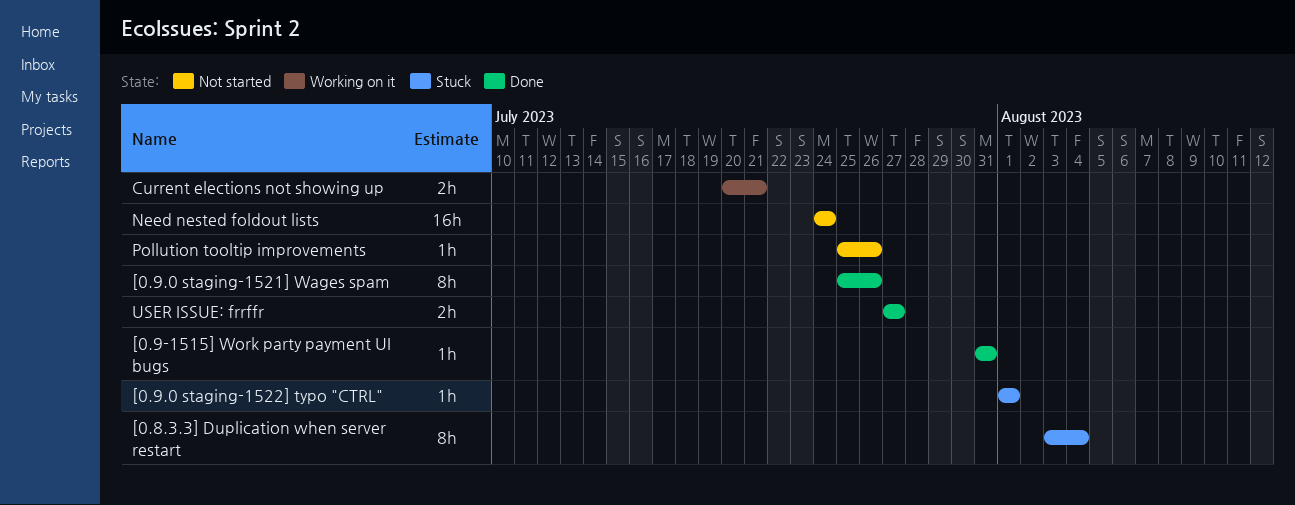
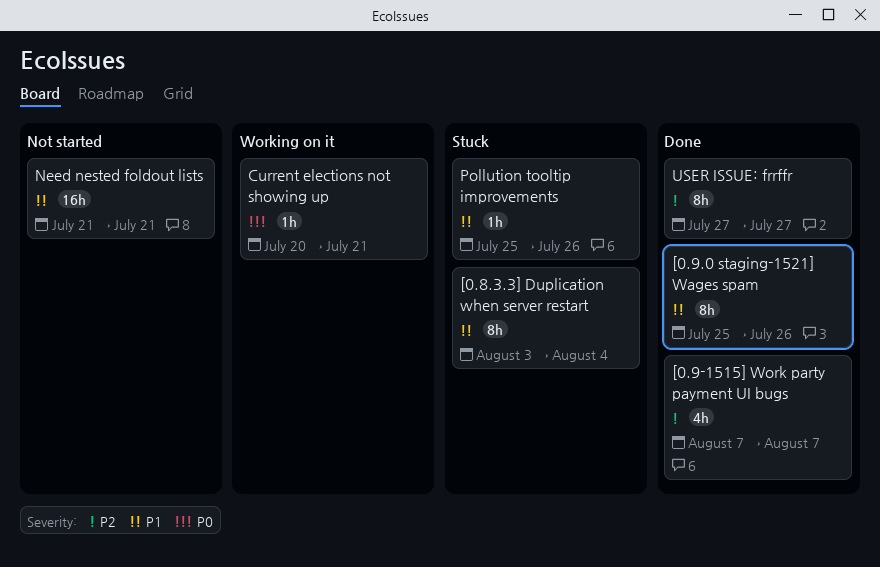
[0.9-1515] Work party payment UI bugs, estimate: 1h -> 4h
[0.9-1515] Work party payment UI bugs, start: Jul 31 -> Aug 7
[0.9-1515] Work party payment UI bugs, due: Jul 31 -> Aug 7
[0.9.0 staging-1522] typo "CTRL": present -> none
Current elections not showing up, estimate: 2h -> 1h
Need nested foldout lists, start: Jul 24 -> Jul 21
Need nested foldout lists, due: Jul 24 -> Jul 21
Pollution tooltip improvements, status: Not started -> Stuck
USER ISSUE: frrffr, estimate: 2h -> 8h

